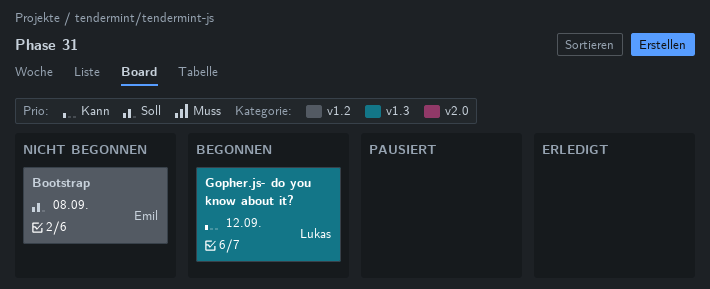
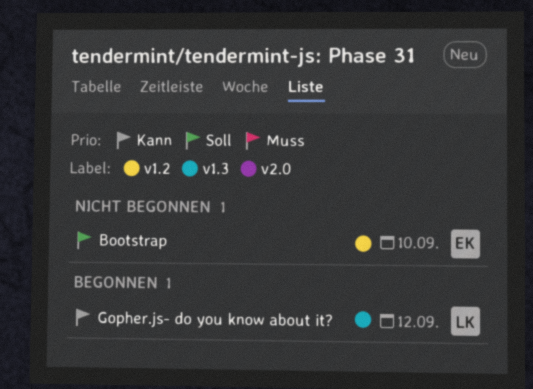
Bootstrap, due: Sep 8 -> Sep 10

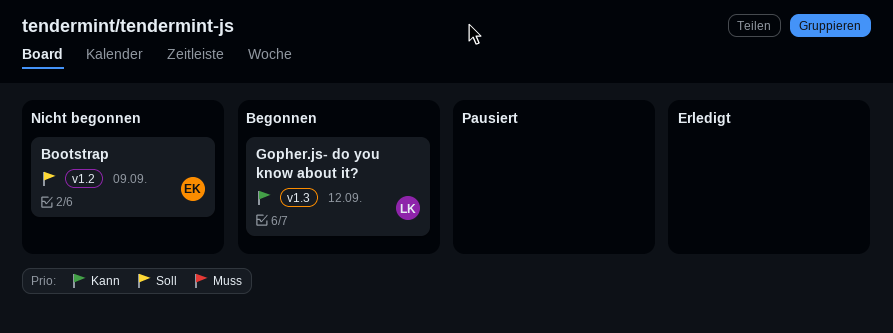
Bootstrap, due: Sep 10 -> Sep 9

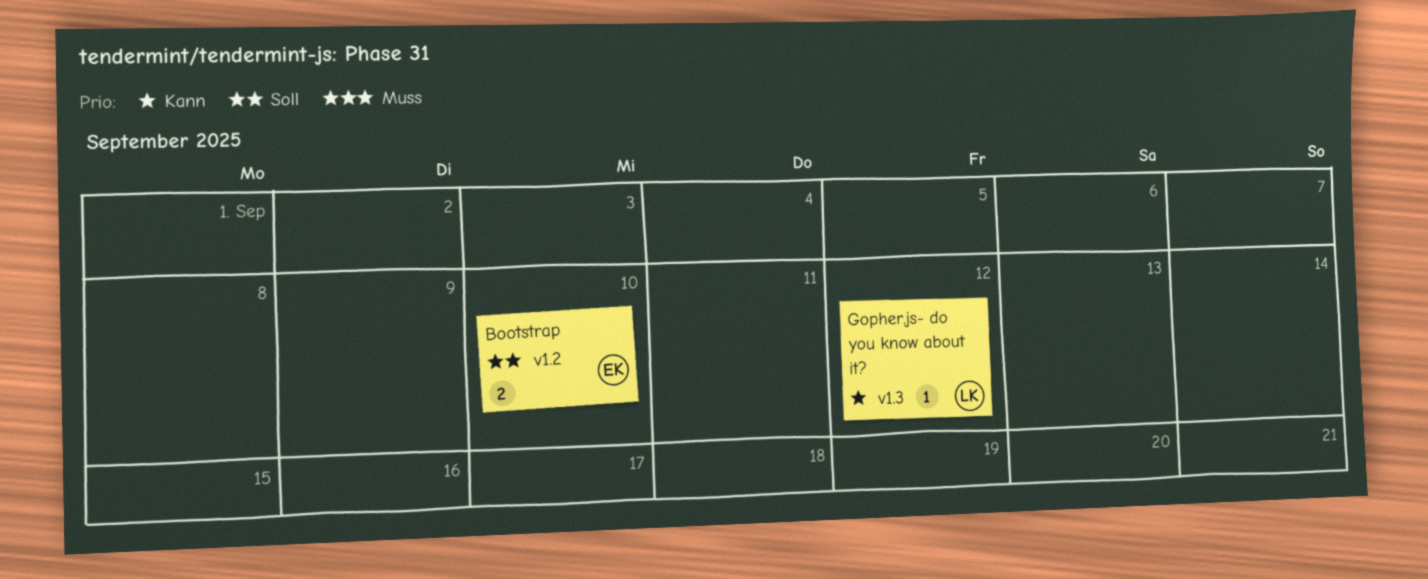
Bootstrap, due: Sep 9 -> Sep 10

